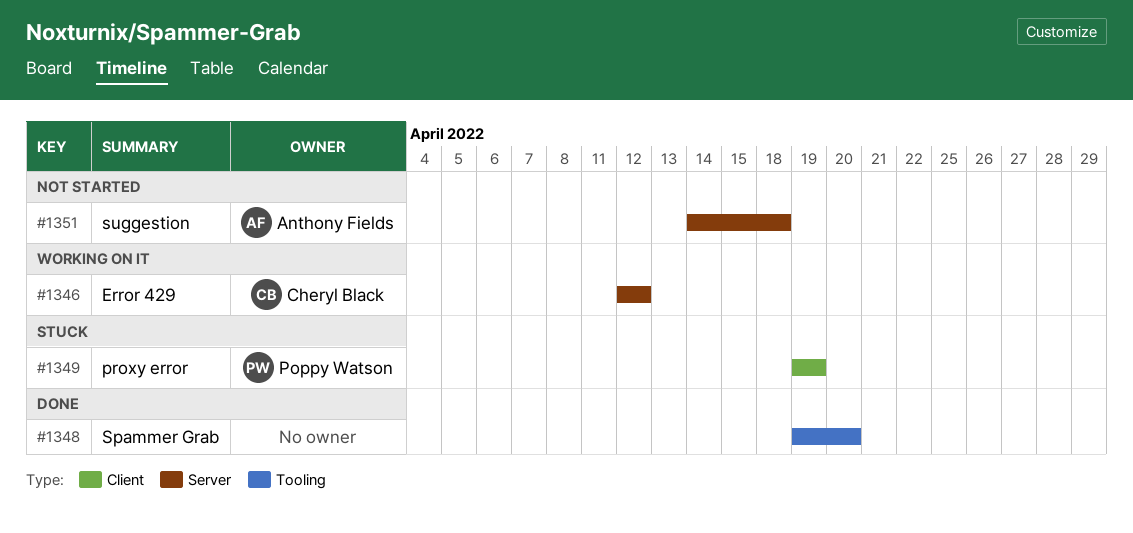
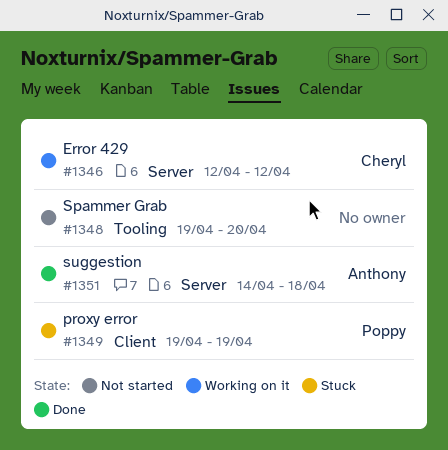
#1348, status: Done -> Not started
#1351, status: Not started -> Done

